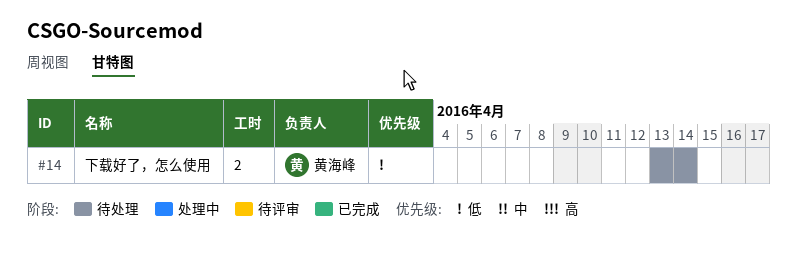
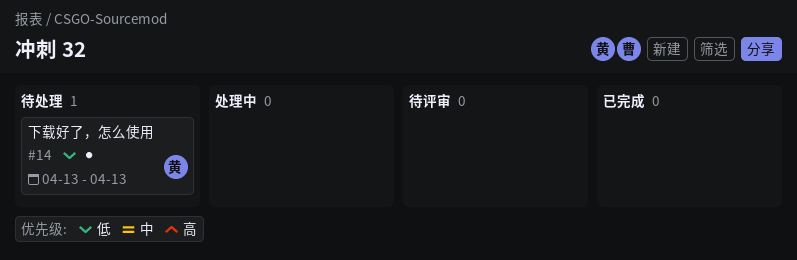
#14, estimate: 2 -> 1
#14, due: Apr 14 -> Apr 13

